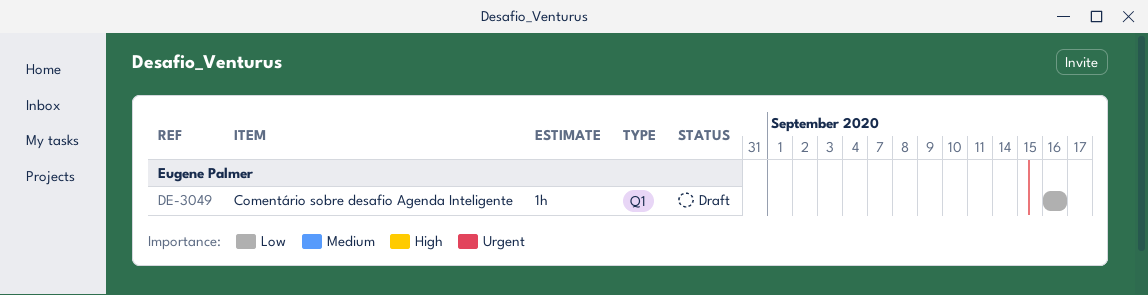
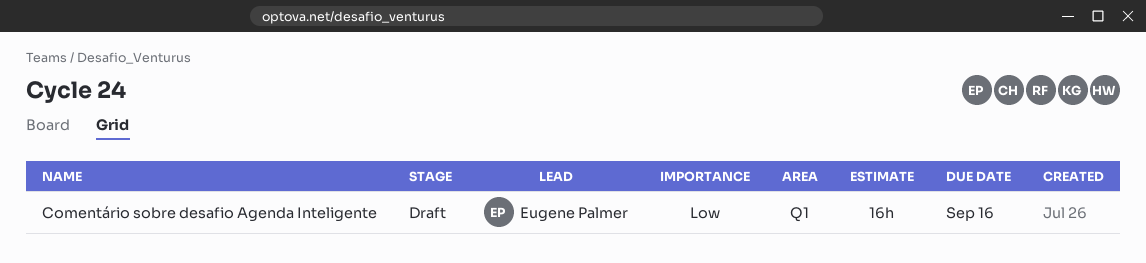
Comentário sobre desafio Agenda Inteligente, estimate: 1h -> 16h

